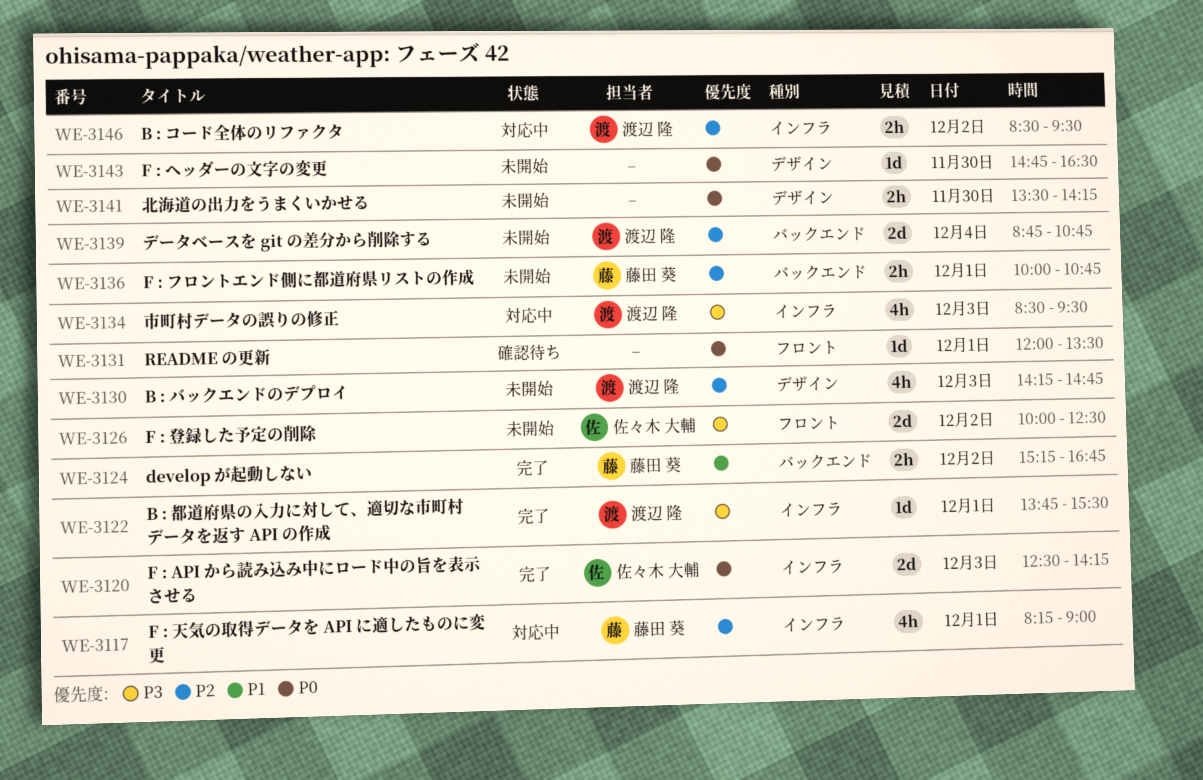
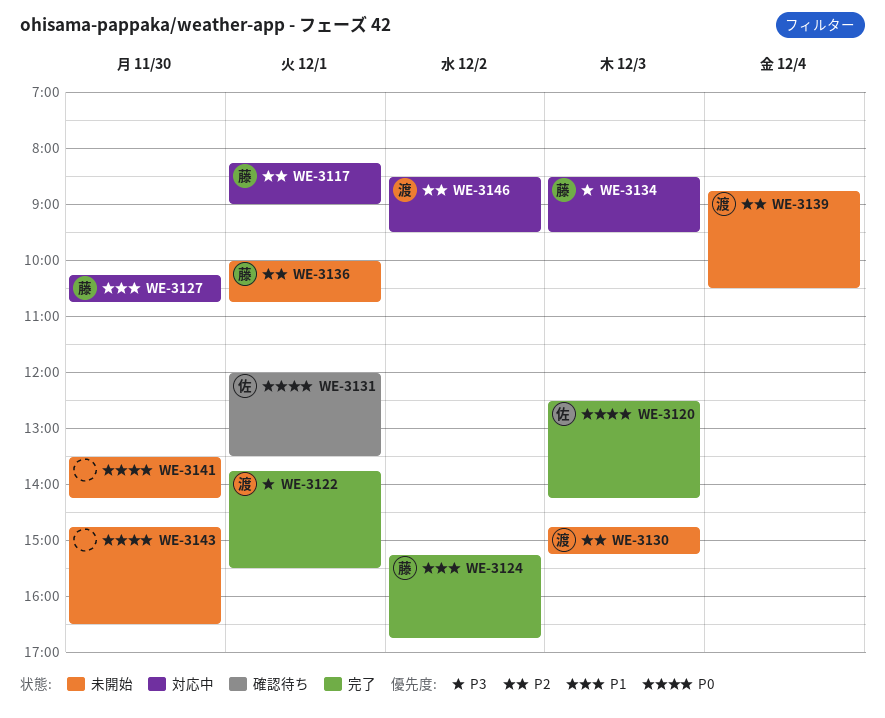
WE-3126: present -> none
WE-3127: none -> present
WE-3130, begins: 14:15 -> 14:45
WE-3130, ends: 14:45 -> 15:15
WE-3131, owner: none -> 佐々木 大輔
WE-3134, owner: 渡辺 隆 -> 藤田 葵
WE-3139, ends: 10:45 -> 10:30

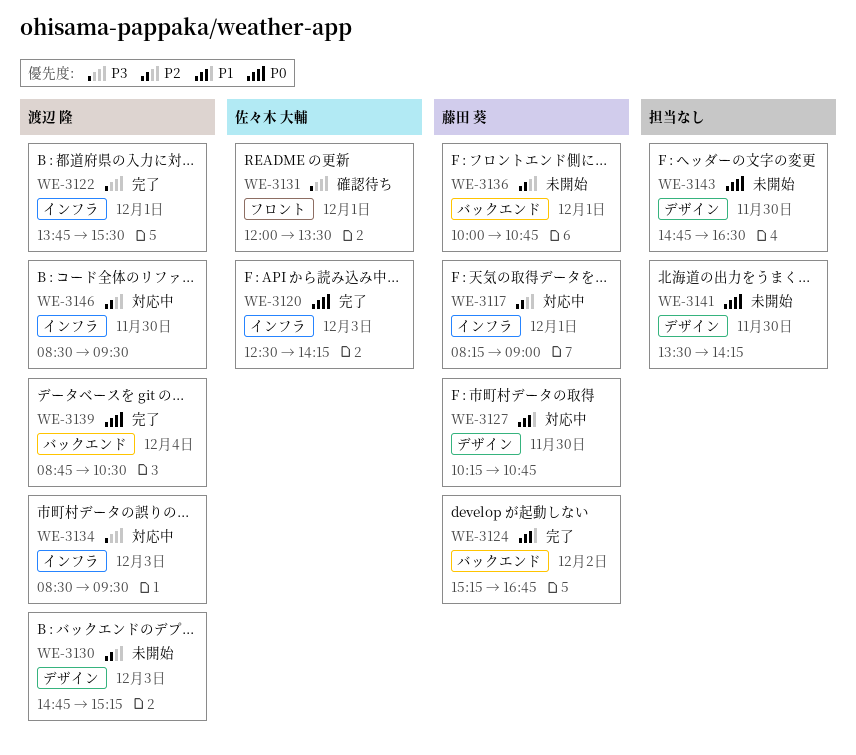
WE-3131, priority: P0 -> P3
WE-3134, owner: 藤田 葵 -> 渡辺 隆
WE-3139, status: 未開始 -> 完了
WE-3139, priority: P2 -> P0
WE-3146, day: Dec 2 -> Nov 30

